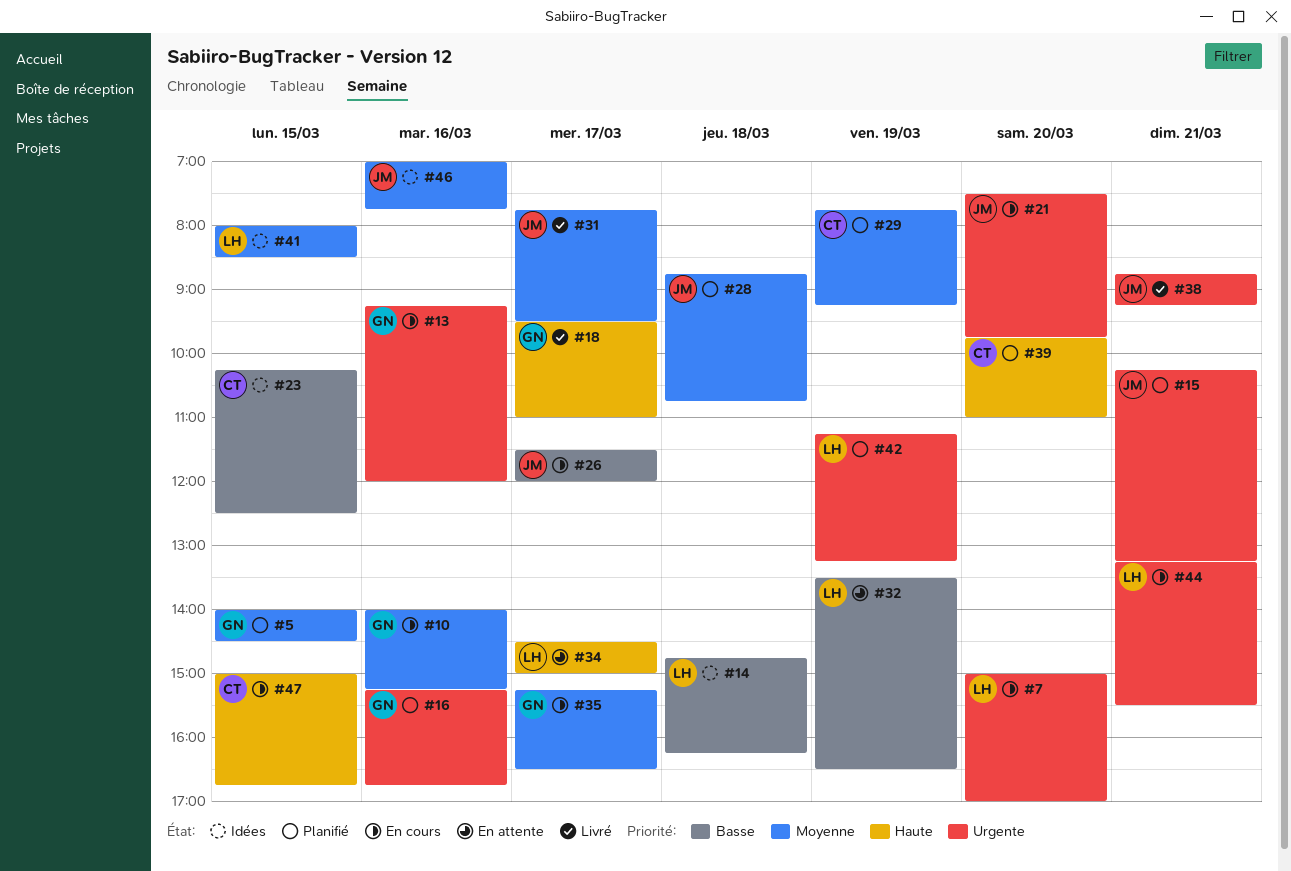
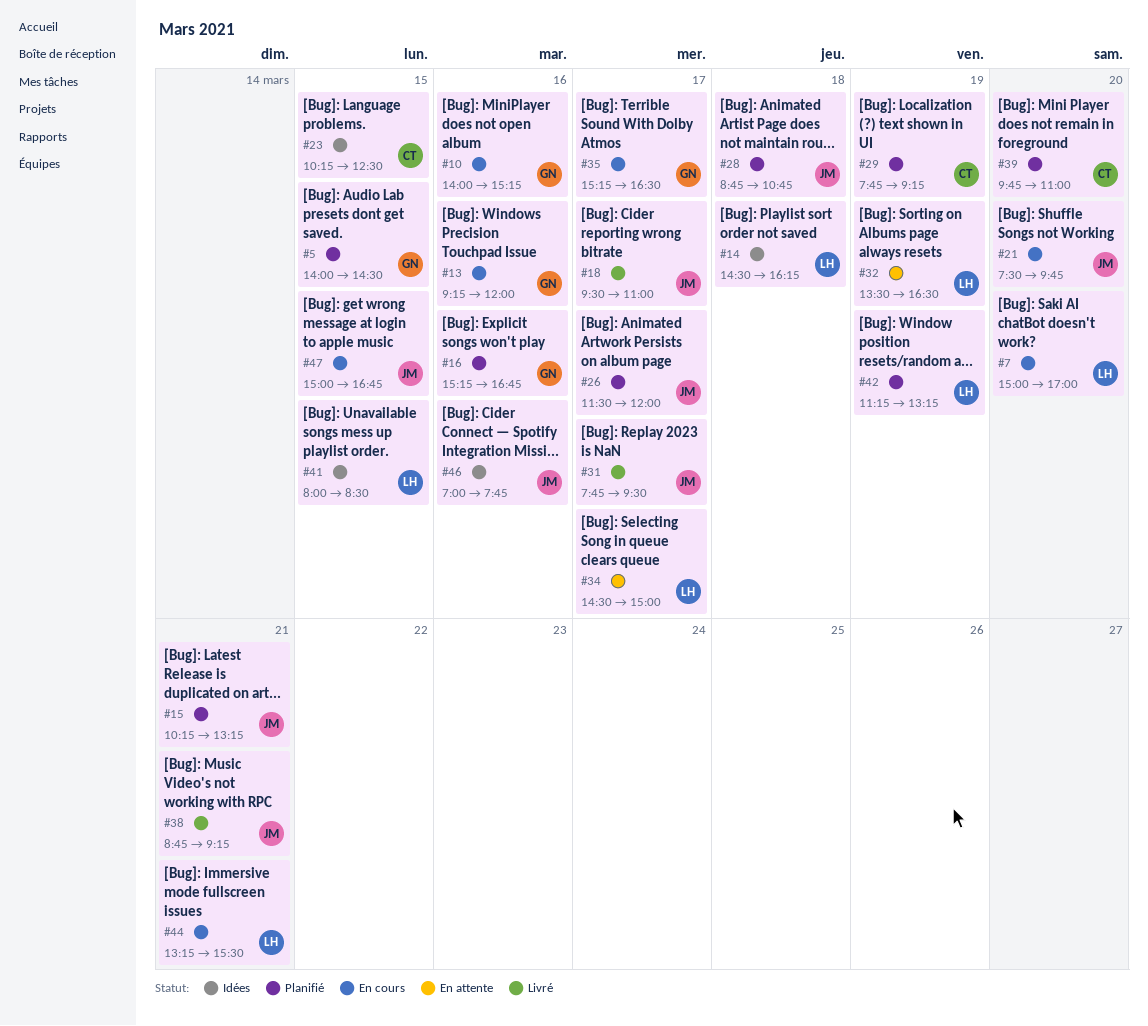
#14, begins: 14:45 -> 14:30
#18, owner: GN -> JM
#26, status: En cours -> Planifié
#47, owner: CT -> JM

